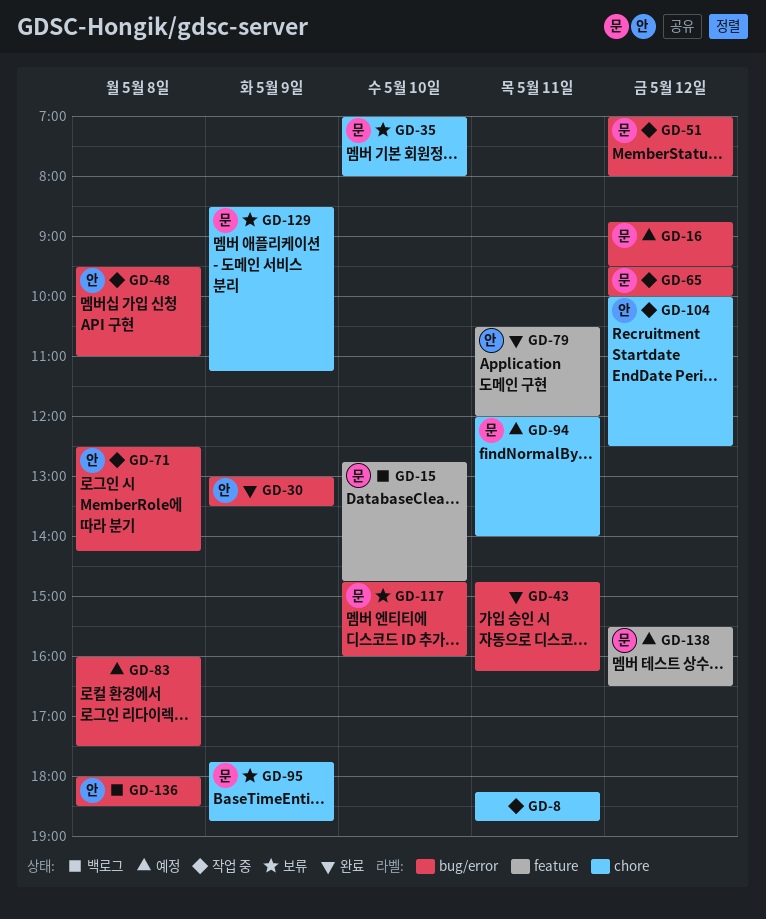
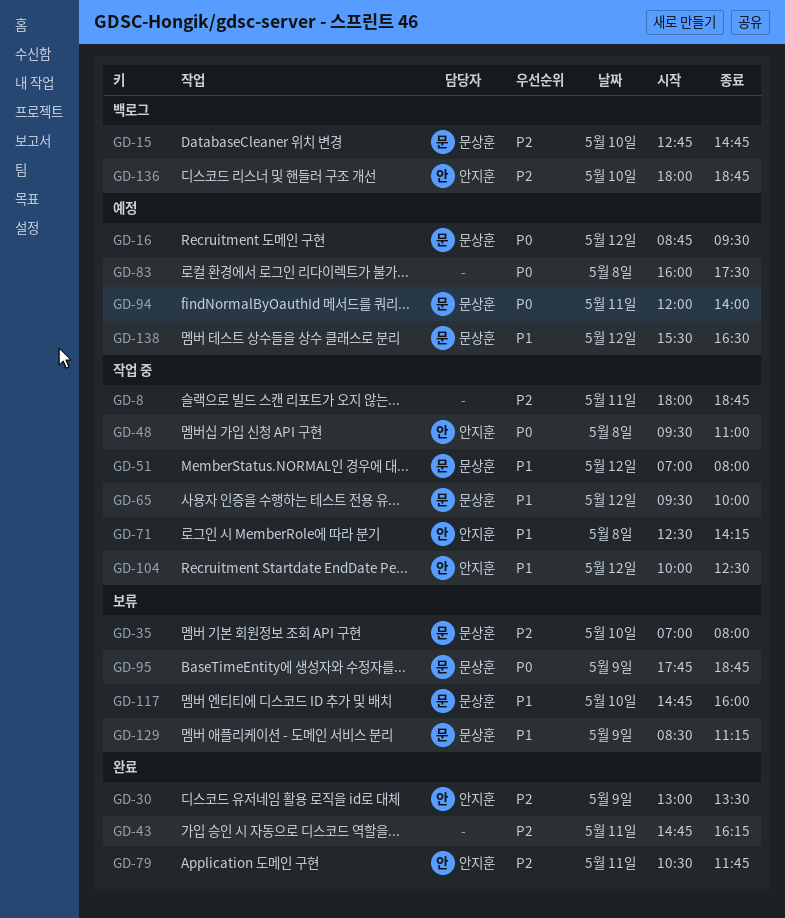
GD-8, begins: 18:15 -> 18:00
GD-79, ends: 12:00 -> 11:45
GD-136, day: May 8 -> May 10
GD-136, ends: 18:30 -> 18:45

